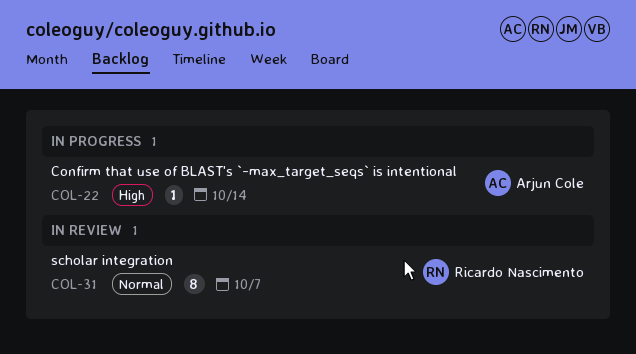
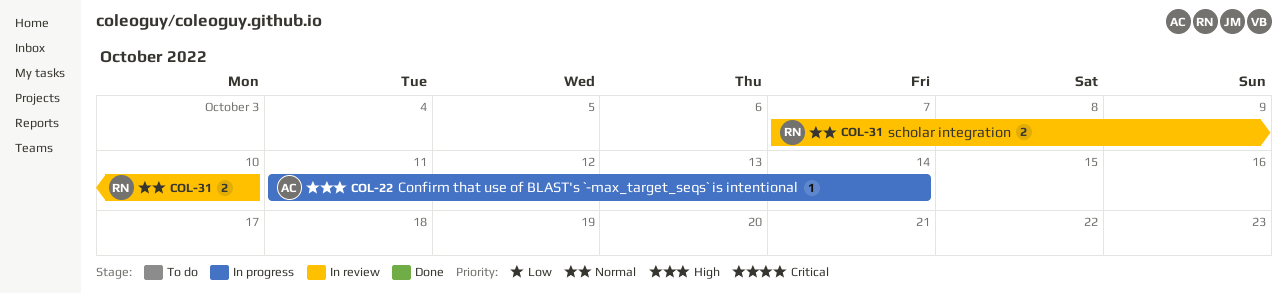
COL-31, estimate: 8 -> 2
COL-31, due: Oct 7 -> Oct 10

